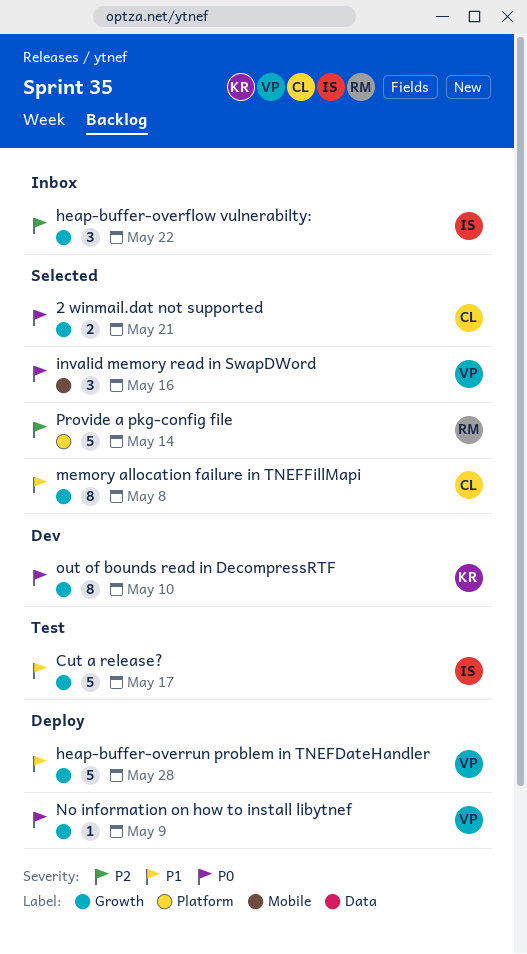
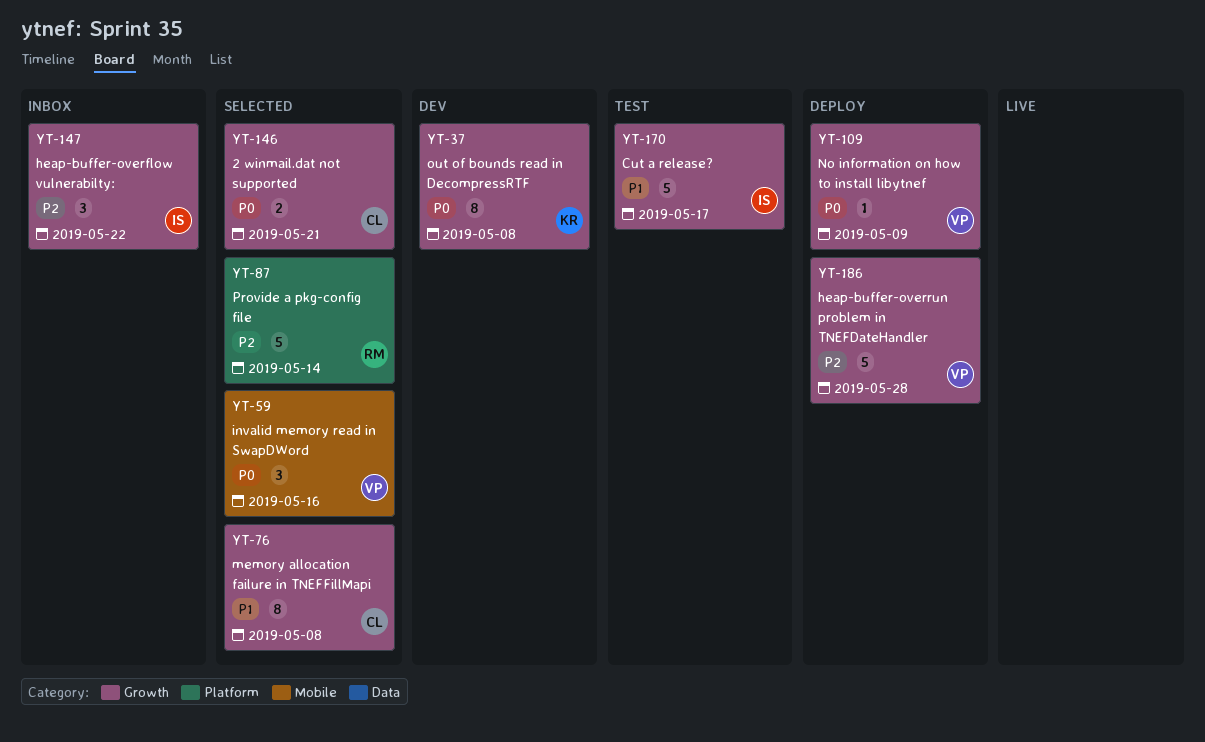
heap-buffer-overrun problem in TNEFDateHandler, priority: P1 -> P2
out of bounds read in DecompressRTF, due: May 10 -> May 8

